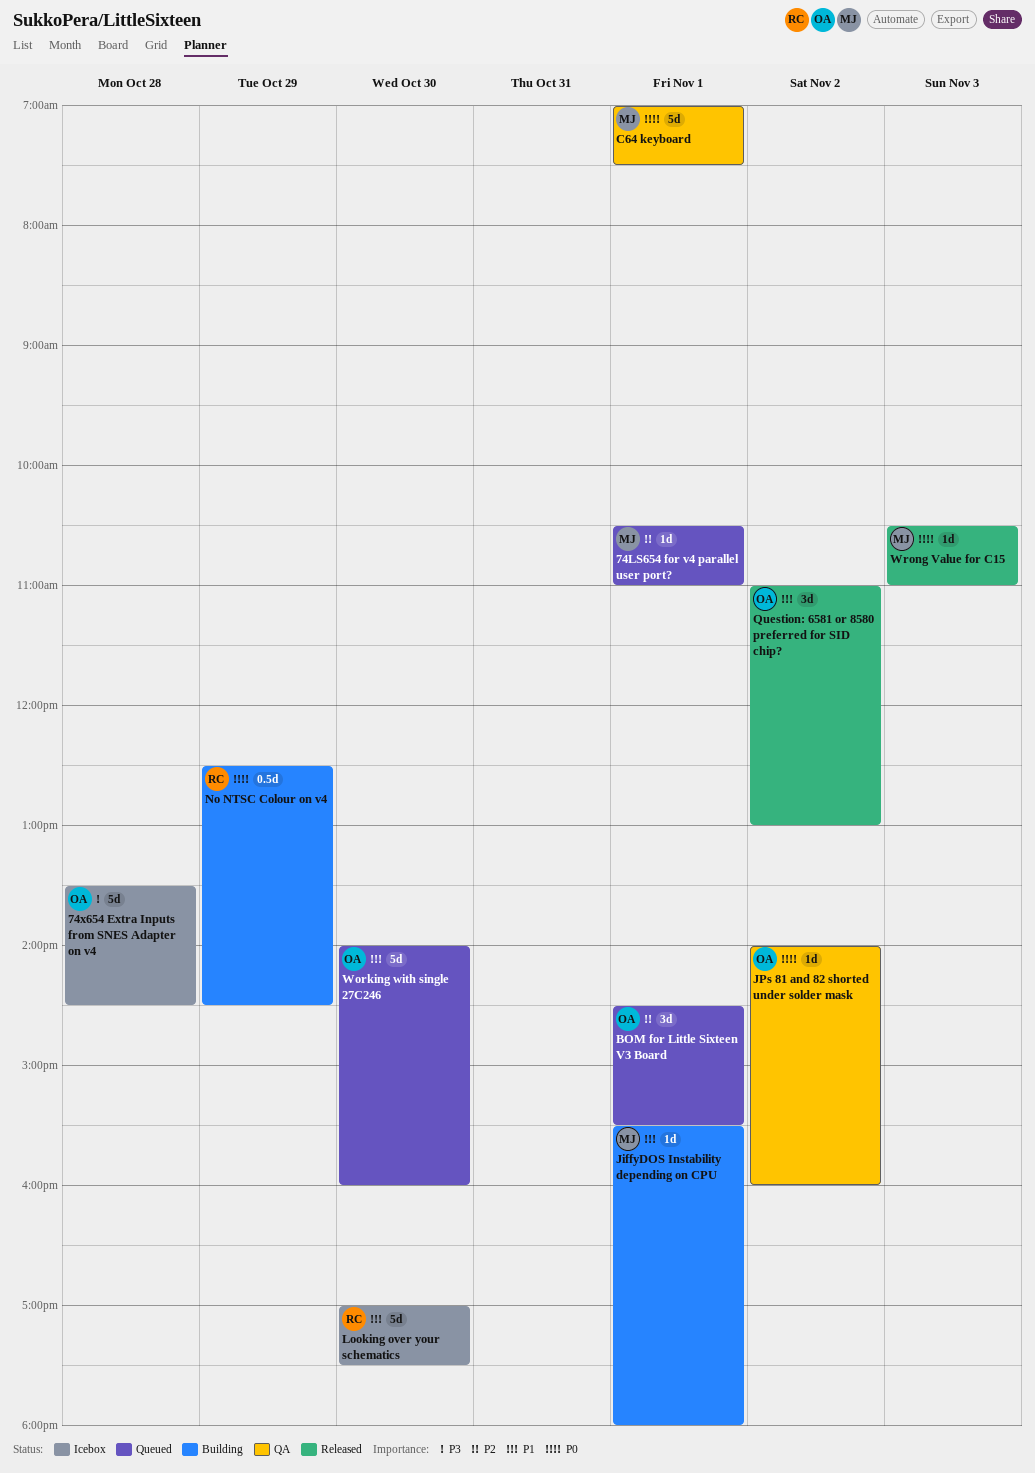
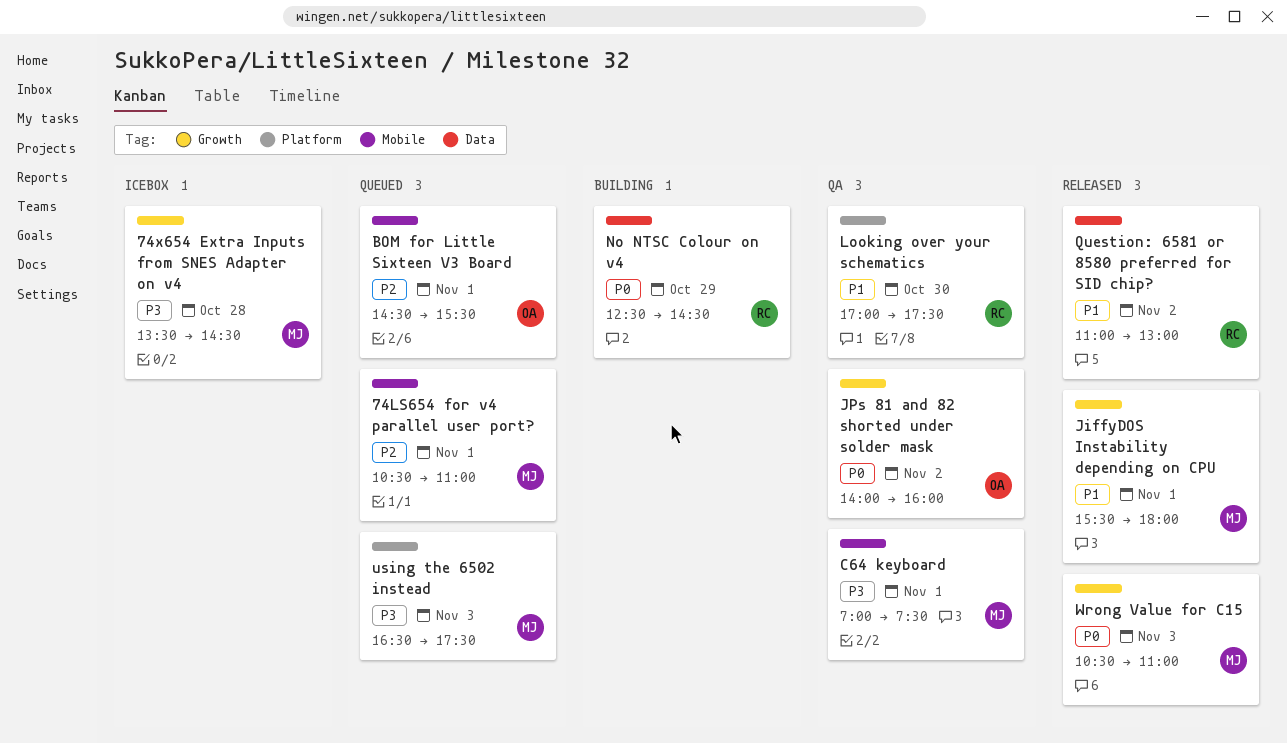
74x654 Extra Inputs from SNES Adapter on v4, owner: OA -> MJ
C64 keyboard, priority: P0 -> P3
JiffyDOS Instability depending on CPU, status: Building -> Released
Looking over your schematics, status: Icebox -> QA
Question: 6581 or 8580 preferred for SID chip?, owner: OA -> RC
using the 6502 instead: none -> present
Working with single 27C246: present -> none

